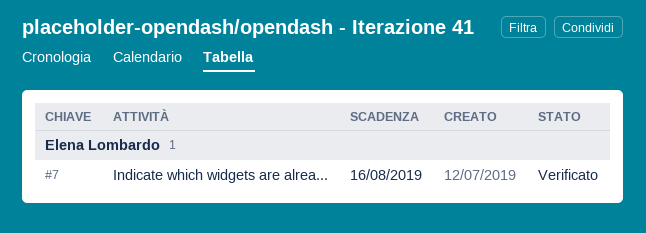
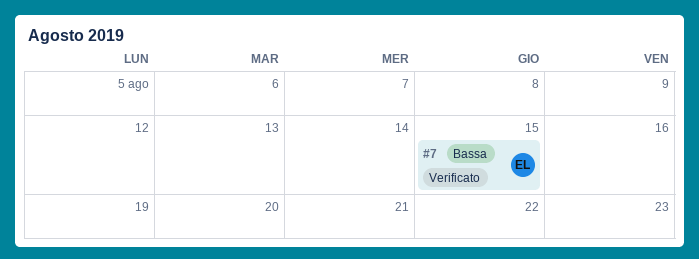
#7, due: Aug 16 -> Aug 15

